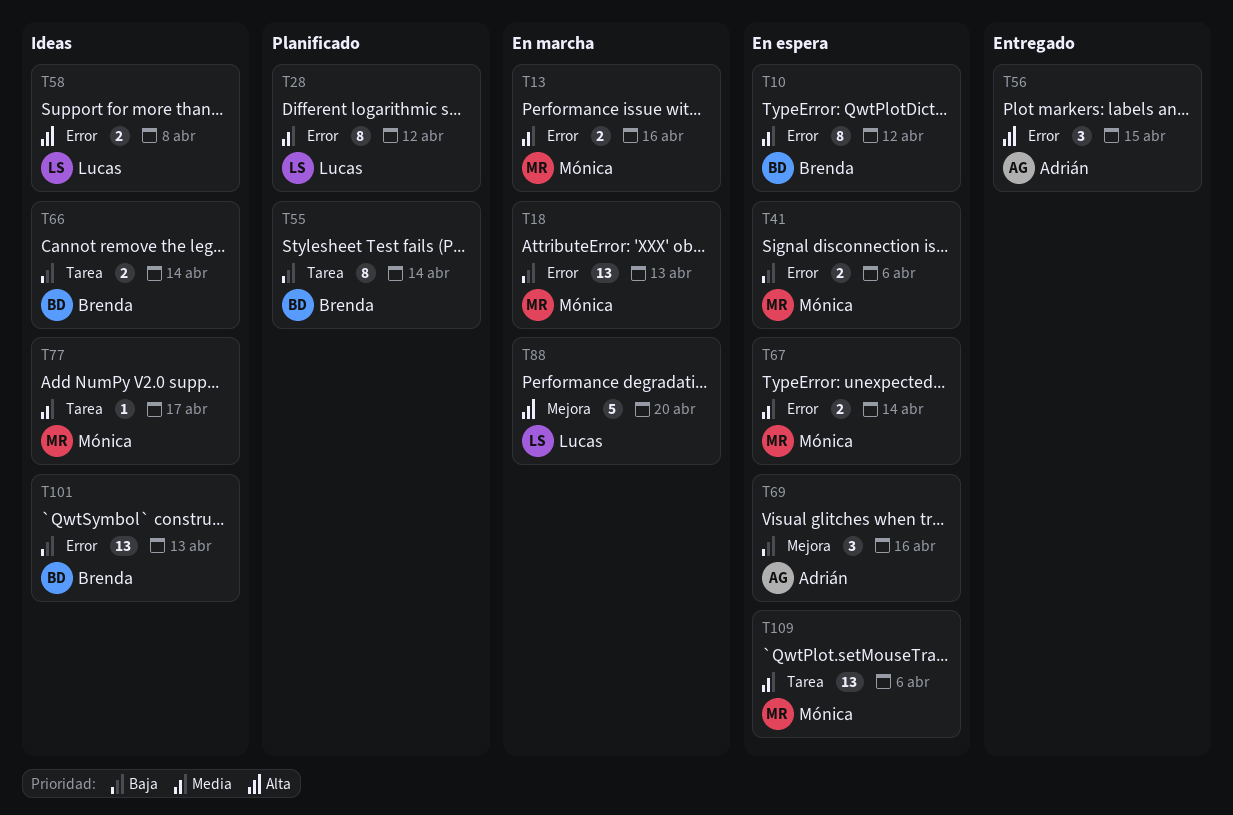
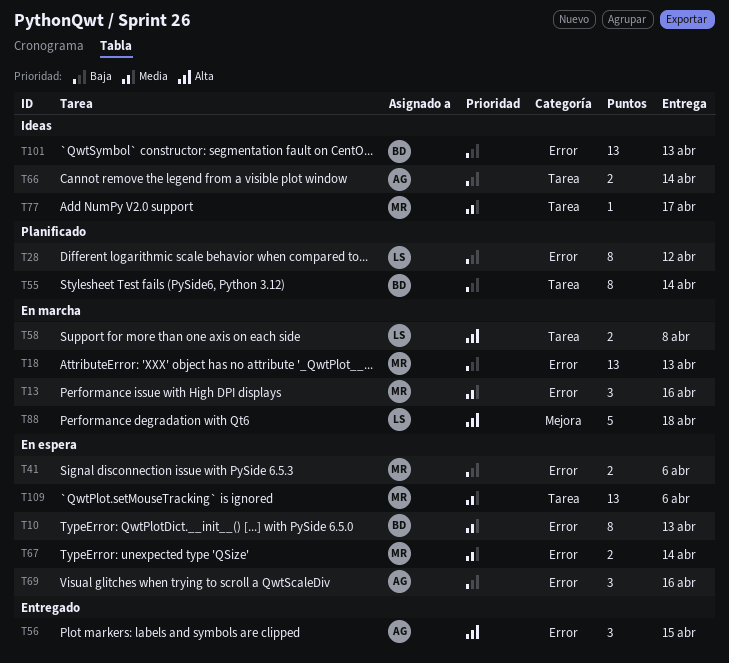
T10, due: Apr 12 -> Apr 13
T13, estimate: 2 -> 3
T28, priority: Media -> Baja
T58, status: Ideas -> En marcha
T58, label: Error -> Tarea
T66, owner: Brenda -> Adrián
T69, label: Mejora -> Error
T88, due: Apr 20 -> Apr 18

